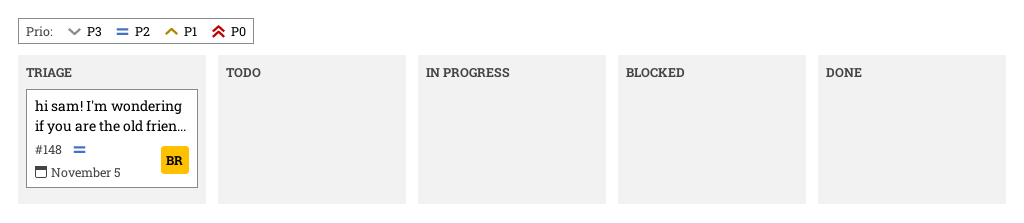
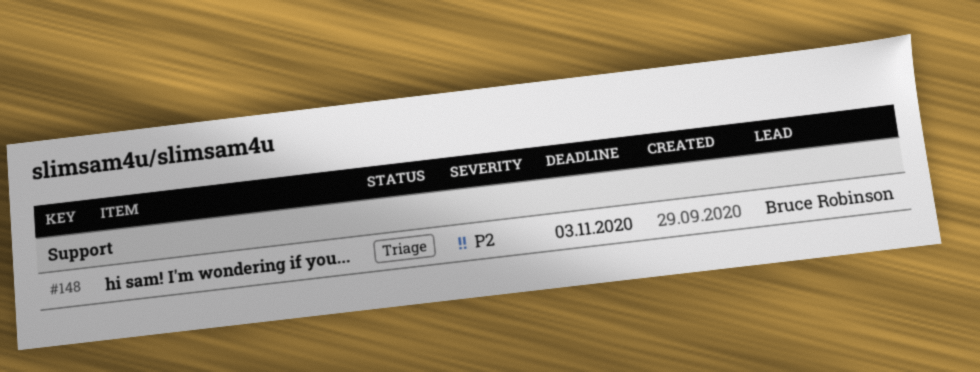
#148, due: Nov 5 -> Nov 3

